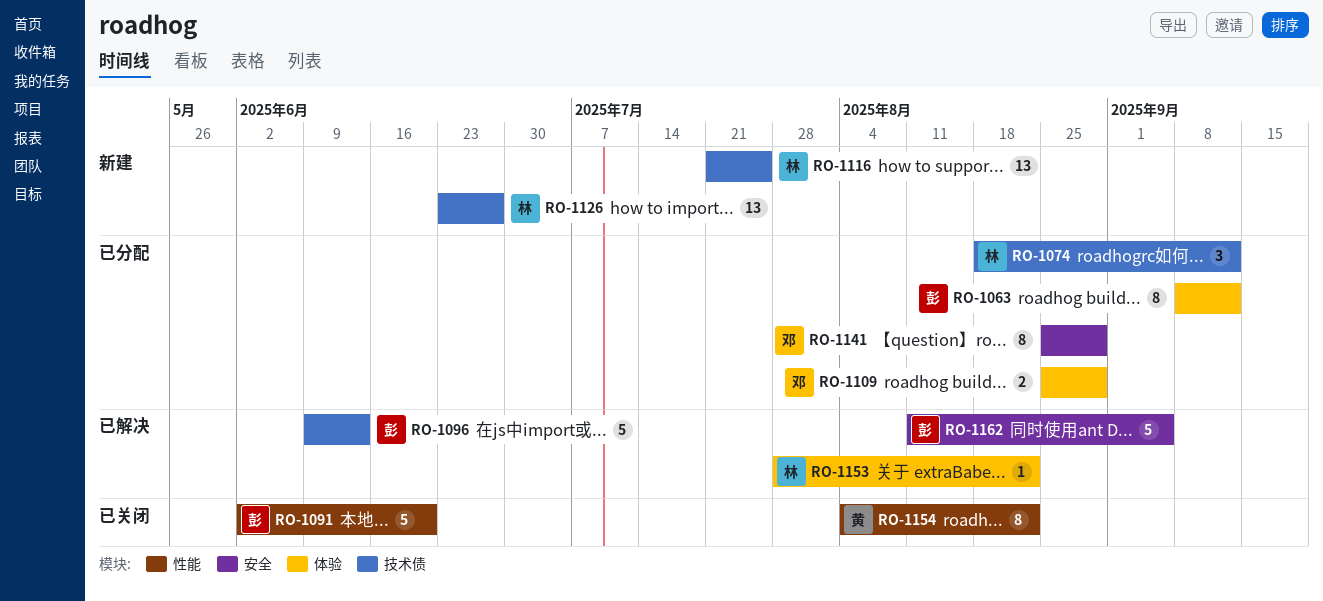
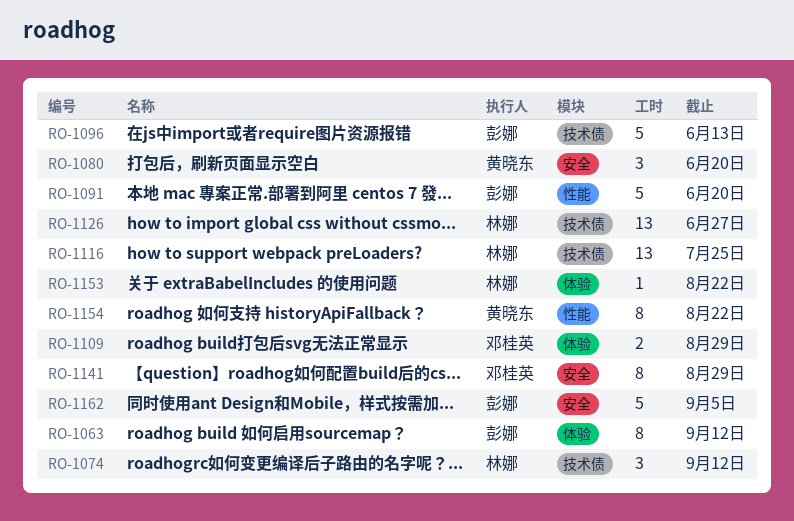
RO-1080: none -> present

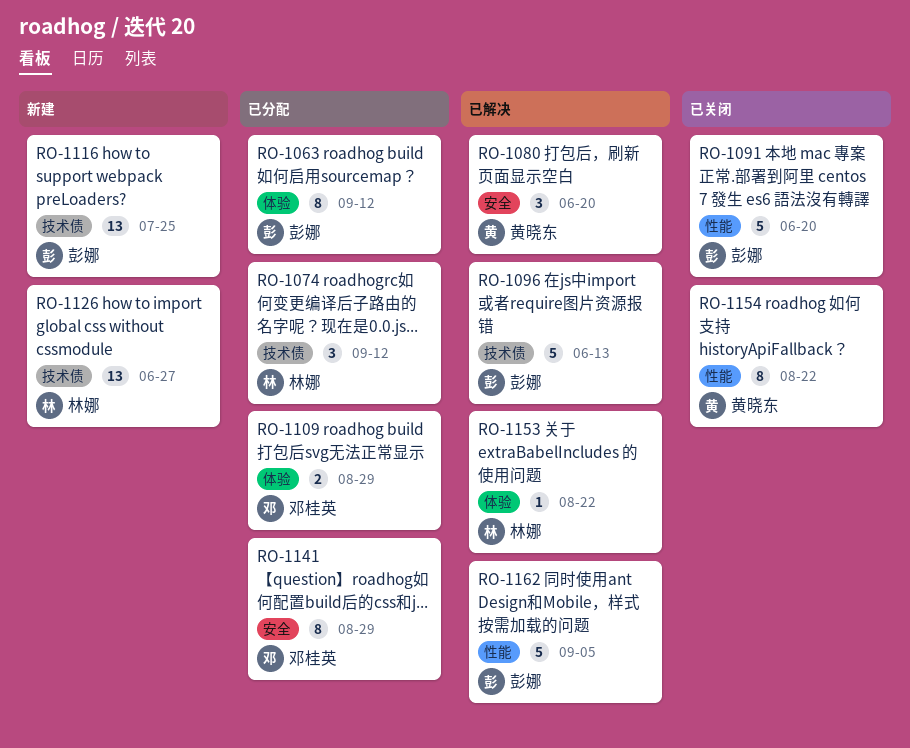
RO-1116, owner: 林娜 -> 彭娜
RO-1162, label: 安全 -> 性能

